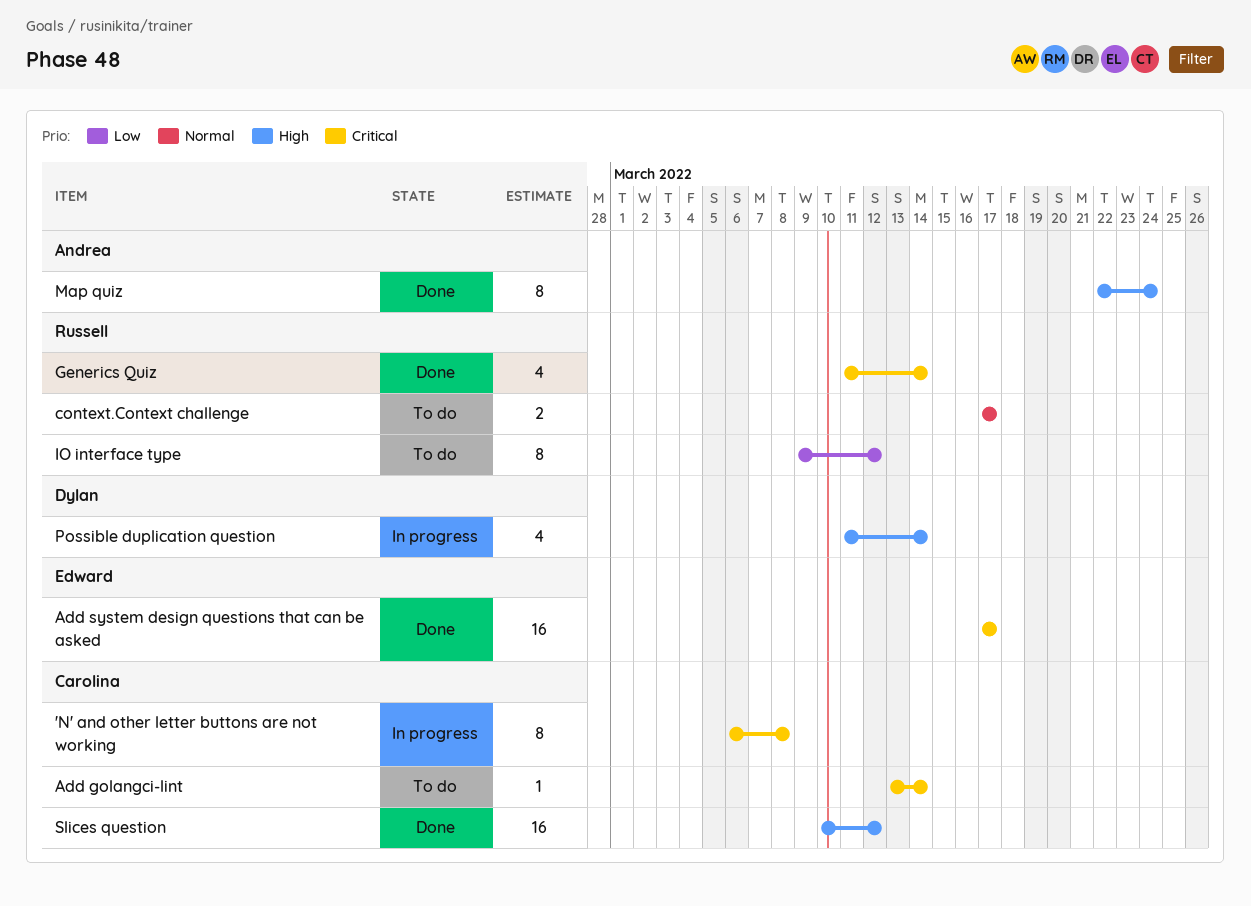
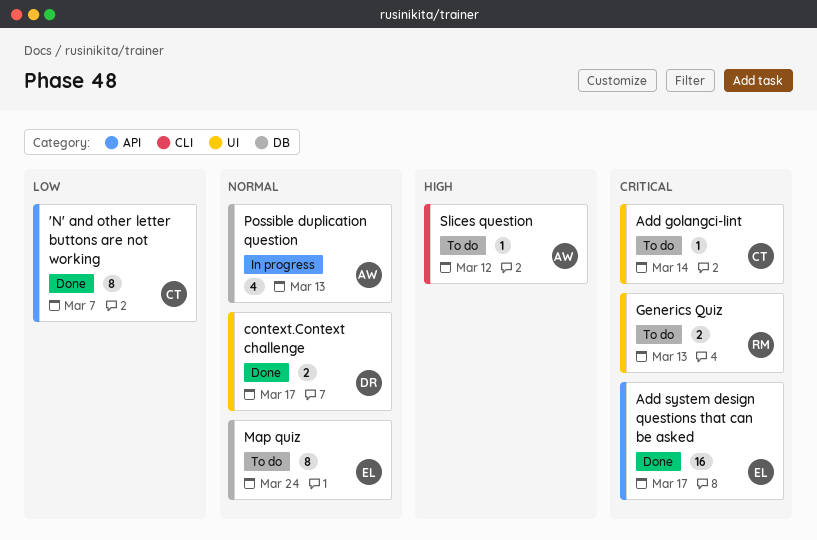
'N' and other letter buttons are not working, status: In progress -> Done
'N' and other letter buttons are not working, priority: Critical -> Low
'N' and other letter buttons are not working, due: Mar 8 -> Mar 7
context.Context challenge, status: To do -> Done
context.Context challenge, owner: Russell -> Dylan
Generics Quiz, status: Done -> To do
Generics Quiz, estimate: 4 -> 2
Generics Quiz, due: Mar 14 -> Mar 13
IO interface type: present -> none
Map quiz, status: Done -> To do
Map quiz, owner: Andrea -> Edward
Map quiz, priority: High -> Normal
Possible duplication question, owner: Dylan -> Andrea
Possible duplication question, priority: High -> Normal
Possible duplication question, due: Mar 14 -> Mar 13
Slices question, status: Done -> To do
Slices question, owner: Carolina -> Andrea
Slices question, estimate: 16 -> 1

